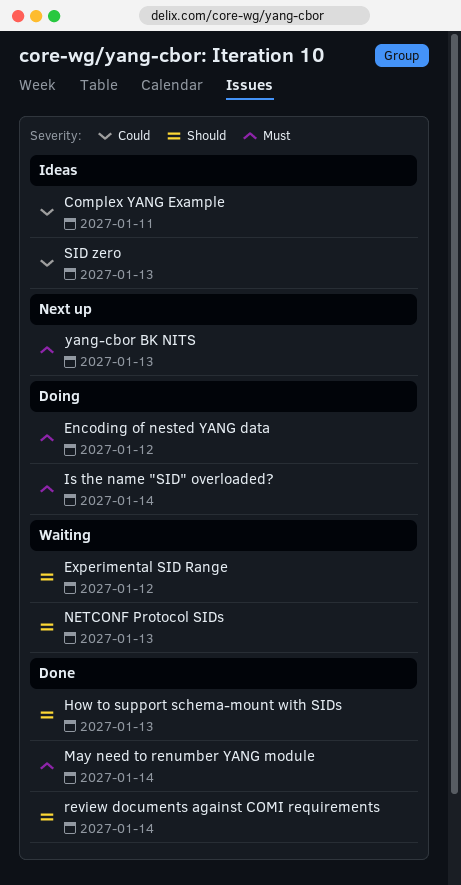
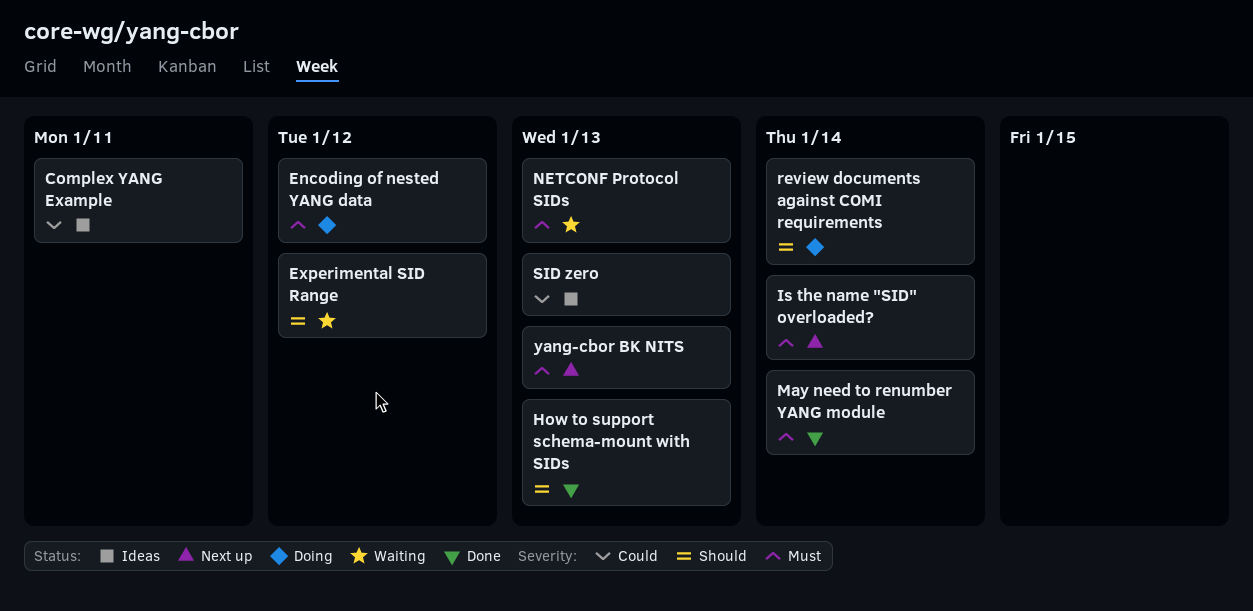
Is the name "SID" overloaded?, status: Doing -> Next up
NETCONF Protocol SIDs, priority: Should -> Must
review documents against COMI requirements, status: Done -> Doing

